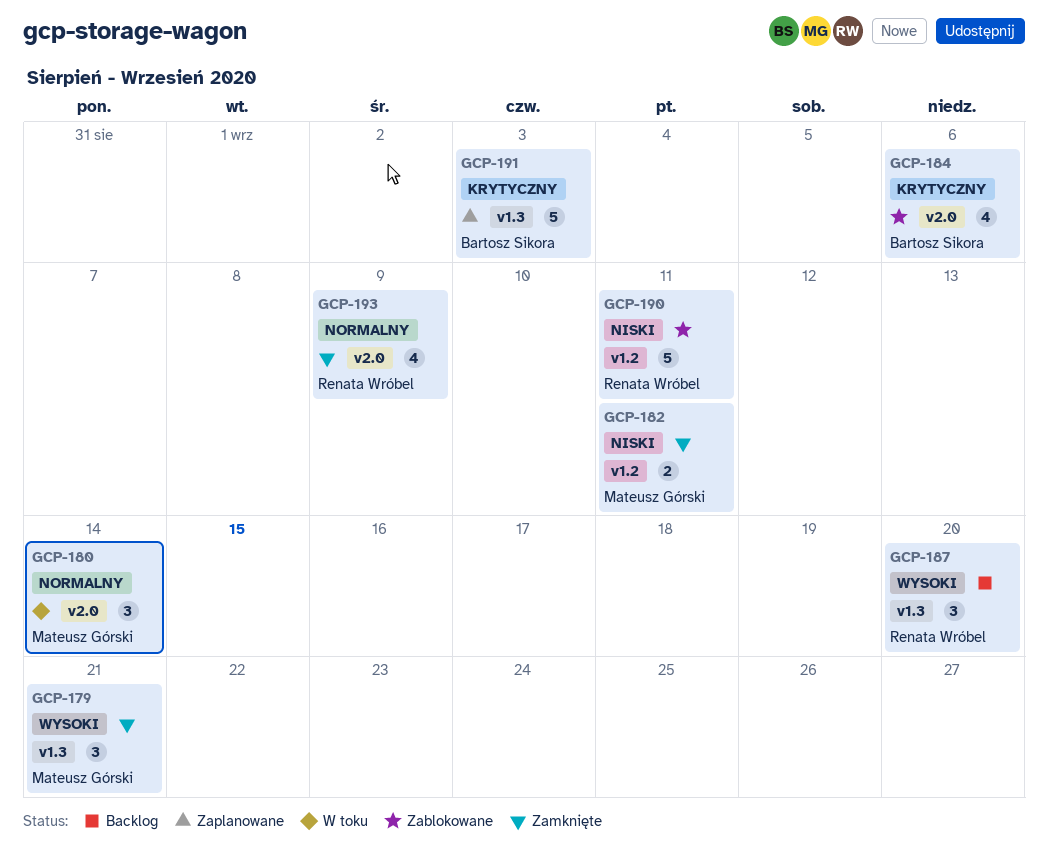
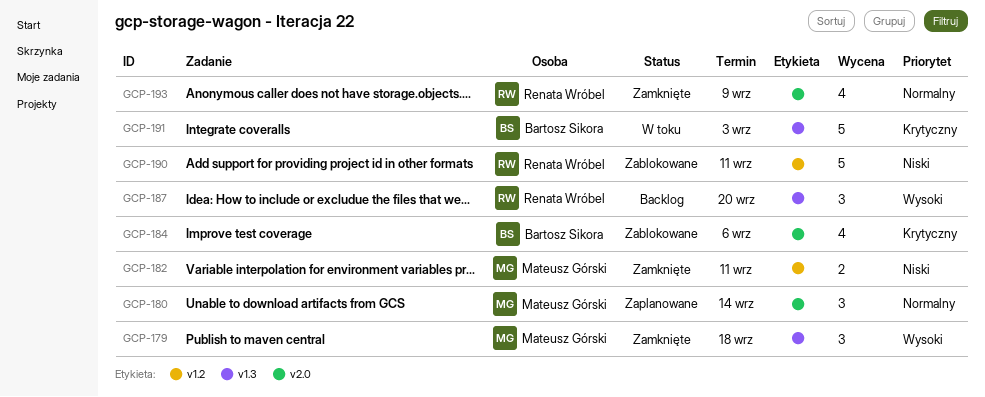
GCP-179, due: Sep 21 -> Sep 18
GCP-180, status: W toku -> Zaplanowane
GCP-191, status: Zaplanowane -> W toku

